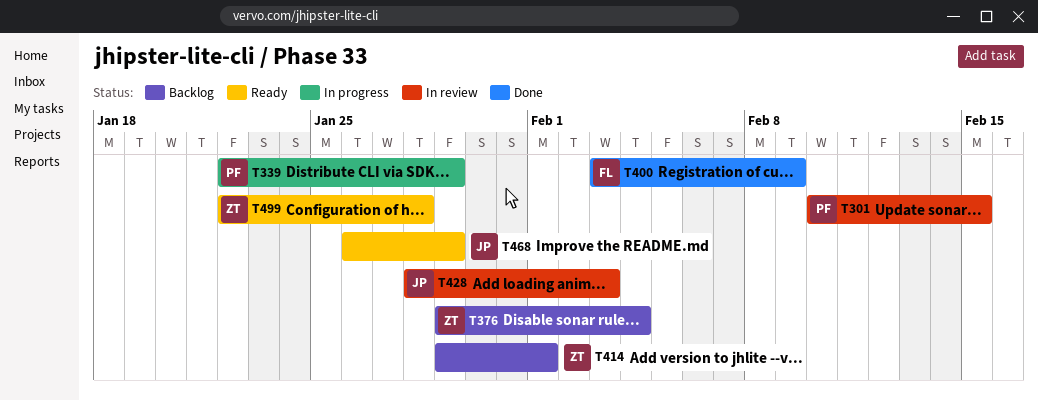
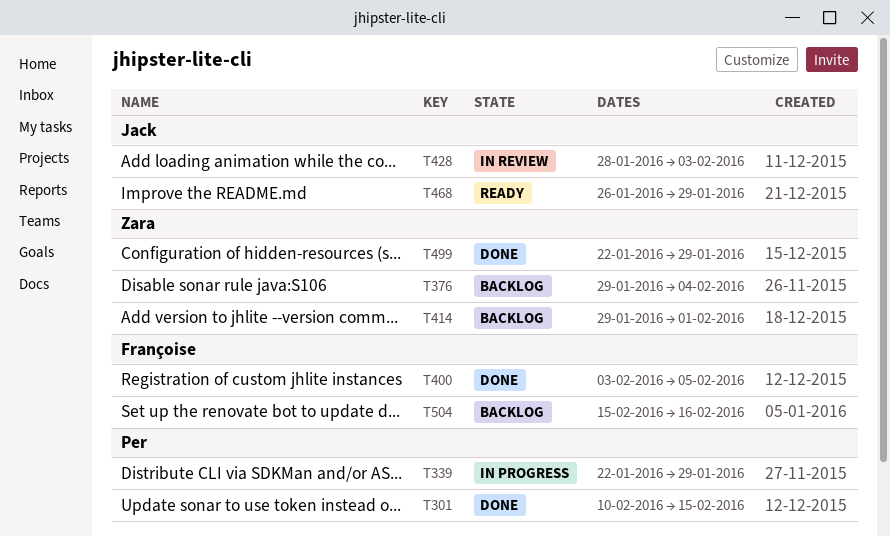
T301, status: In review -> Done
T400, due: Feb 9 -> Feb 5
T499, status: Ready -> Done
T499, due: Jan 28 -> Jan 29
T504: none -> present

